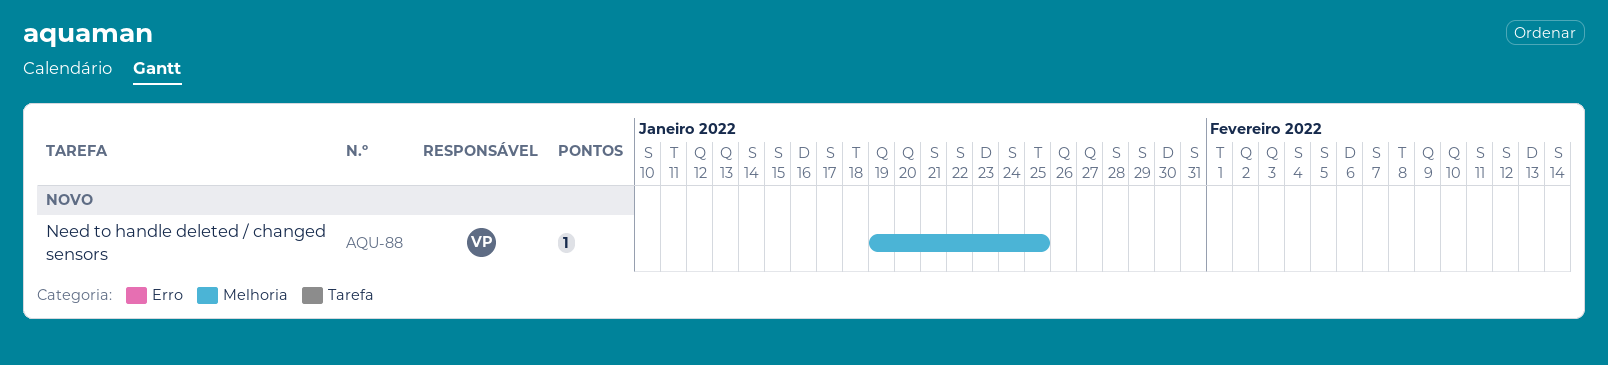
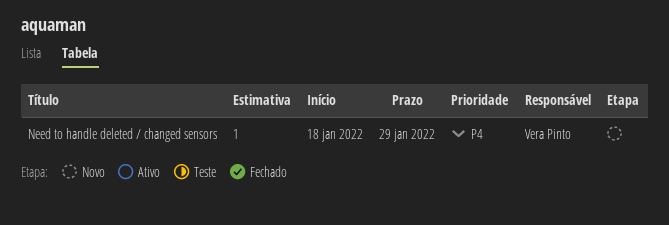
Need to handle deleted / changed sensors, start: Jan 19 -> Jan 18
Need to handle deleted / changed sensors, due: Jan 25 -> Jan 29

